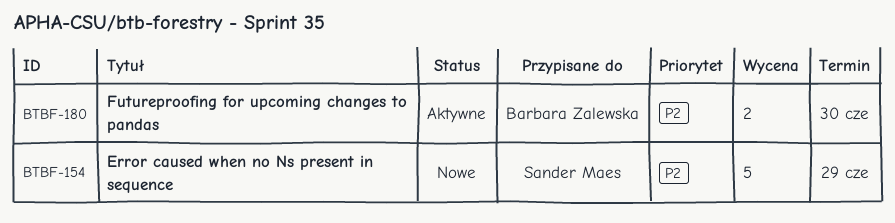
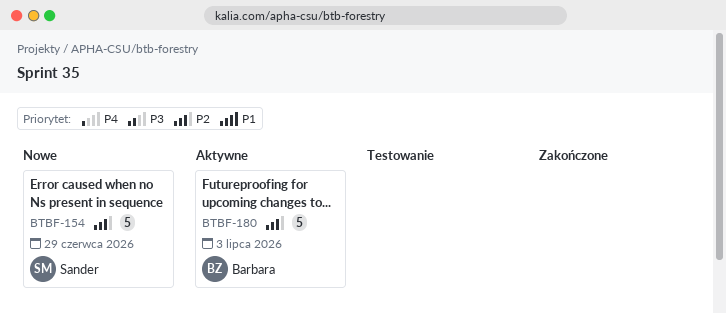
BTBF-180, estimate: 2 -> 5
BTBF-180, due: Jun 30 -> Jul 3

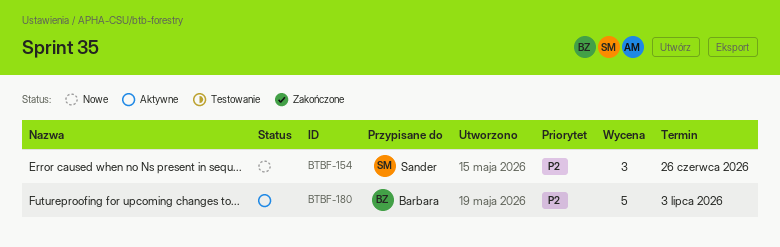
BTBF-154, estimate: 5 -> 3
BTBF-154, due: Jun 29 -> Jun 26

